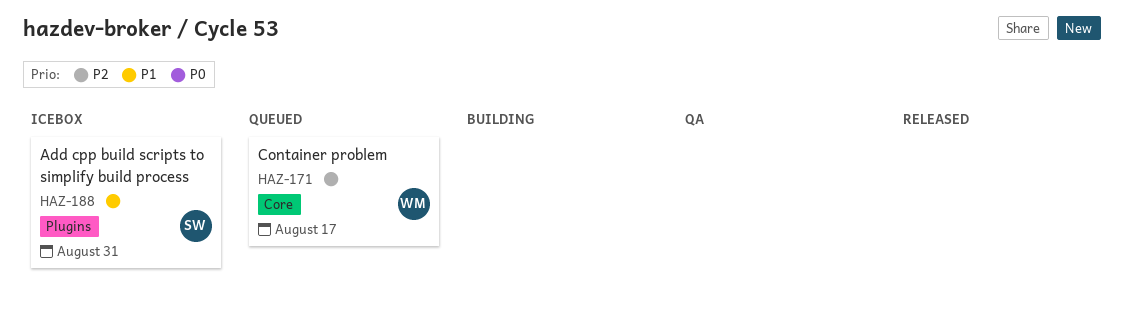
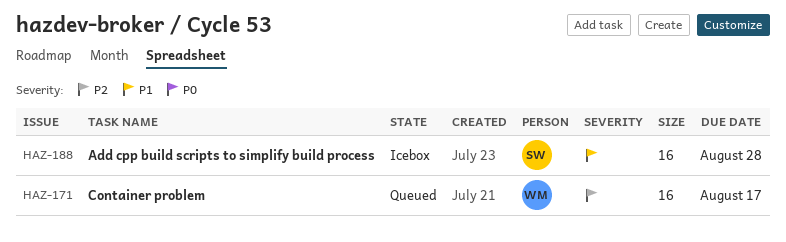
HAZ-188, due: Aug 31 -> Aug 28

